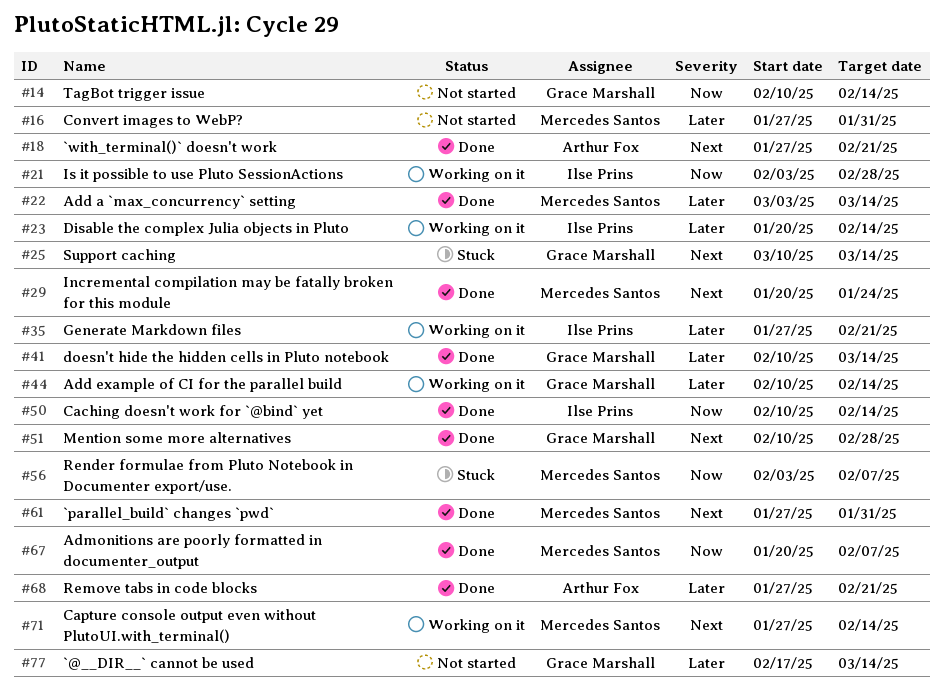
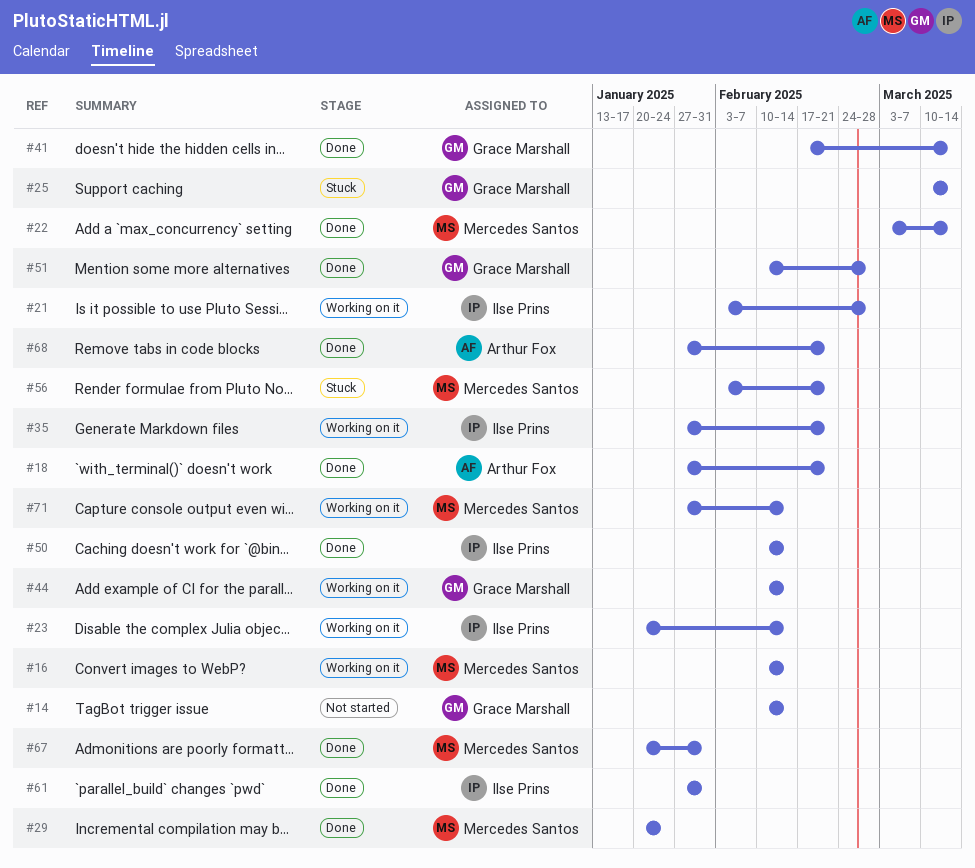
#16, status: Not started -> Working on it
#16, start: Jan 27 -> Feb 10
#16, due: Jan 31 -> Feb 14
#41, start: Feb 10 -> Feb 17
#56, due: Feb 7 -> Feb 21
#61, owner: Mercedes Santos -> Ilse Prins
#67, due: Feb 7 -> Jan 31
#77: present -> none

